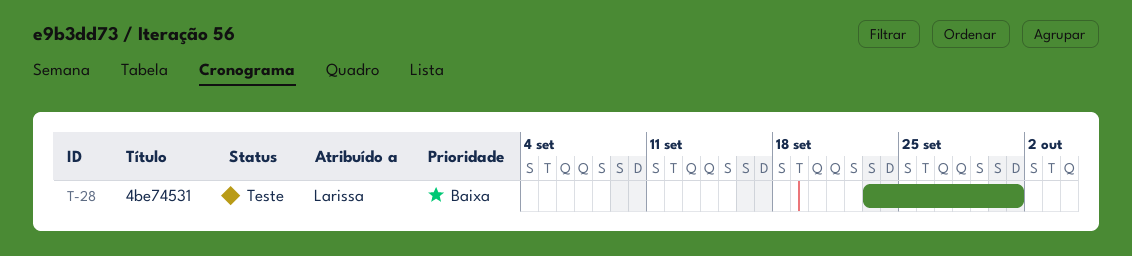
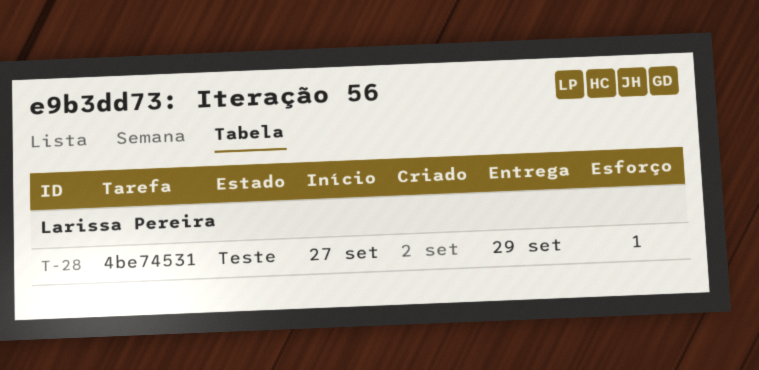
T-28, start: Sep 23 -> Sep 27
T-28, due: Oct 1 -> Sep 29

